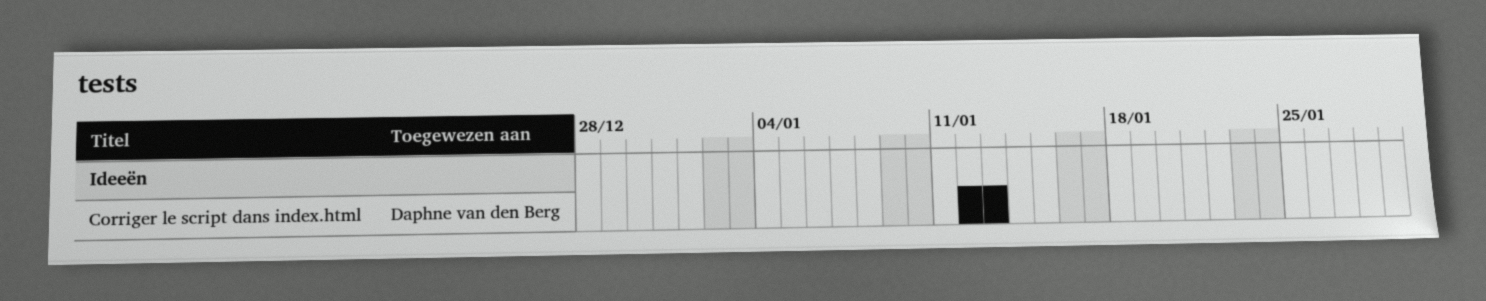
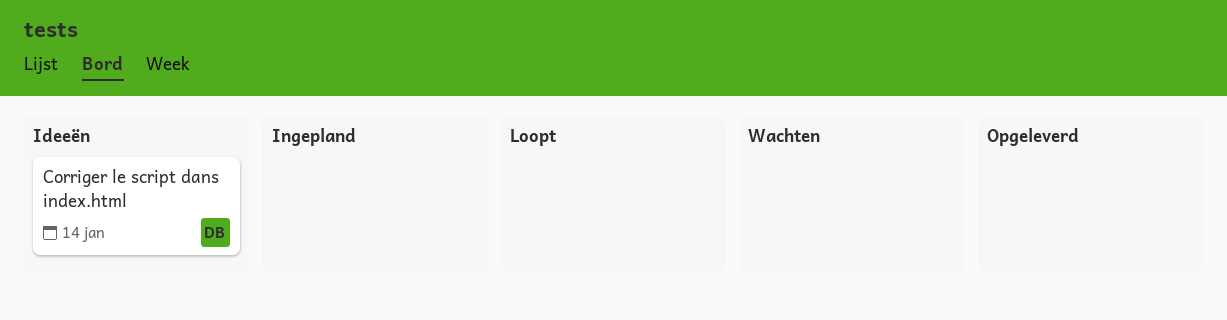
Corriger le script dans index.html, due: Jan 13 -> Jan 14

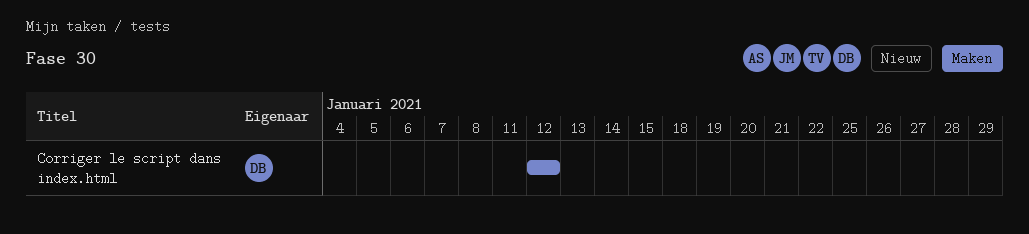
Corriger le script dans index.html, due: Jan 14 -> Jan 12

